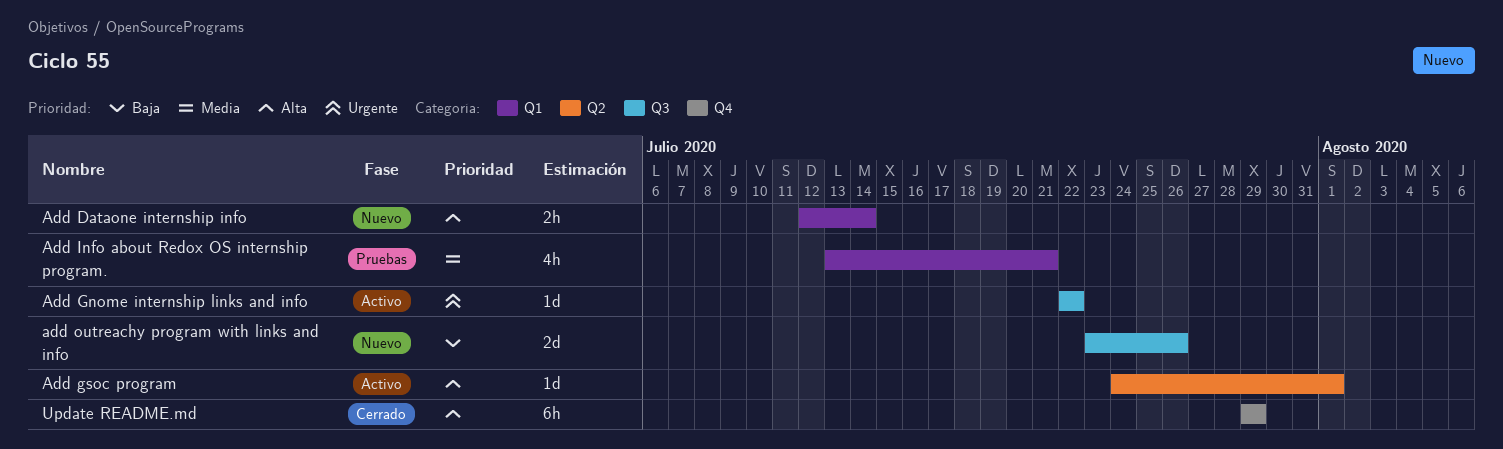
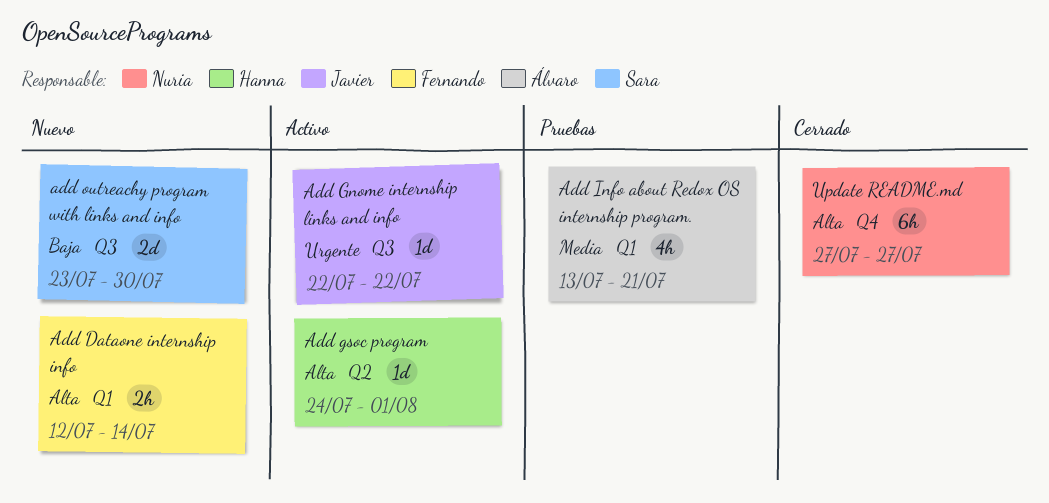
add outreachy program with links and info, due: Jul 26 -> Jul 30
Update README.md, start: Jul 29 -> Jul 27
Update README.md, due: Jul 29 -> Jul 27

